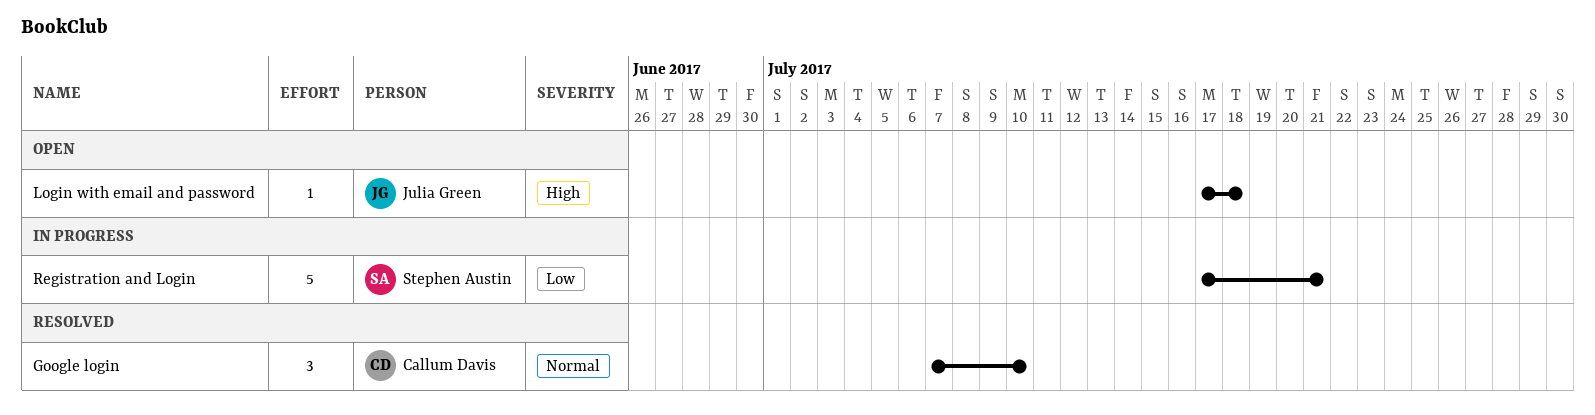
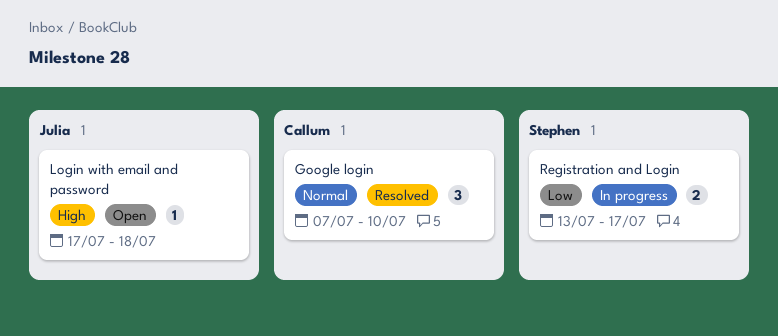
Registration and Login, estimate: 5 -> 2
Registration and Login, start: Jul 17 -> Jul 13
Registration and Login, due: Jul 21 -> Jul 17

